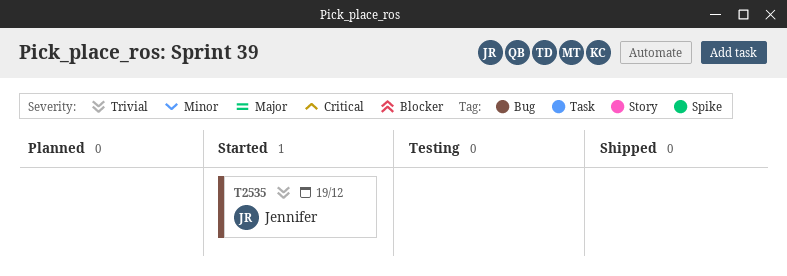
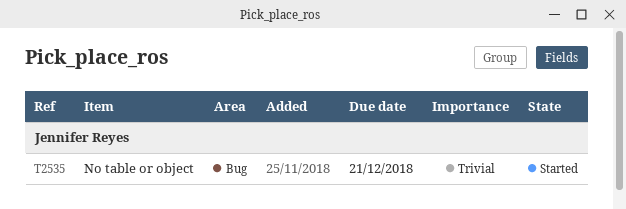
T2535, due: Dec 19 -> Dec 21

